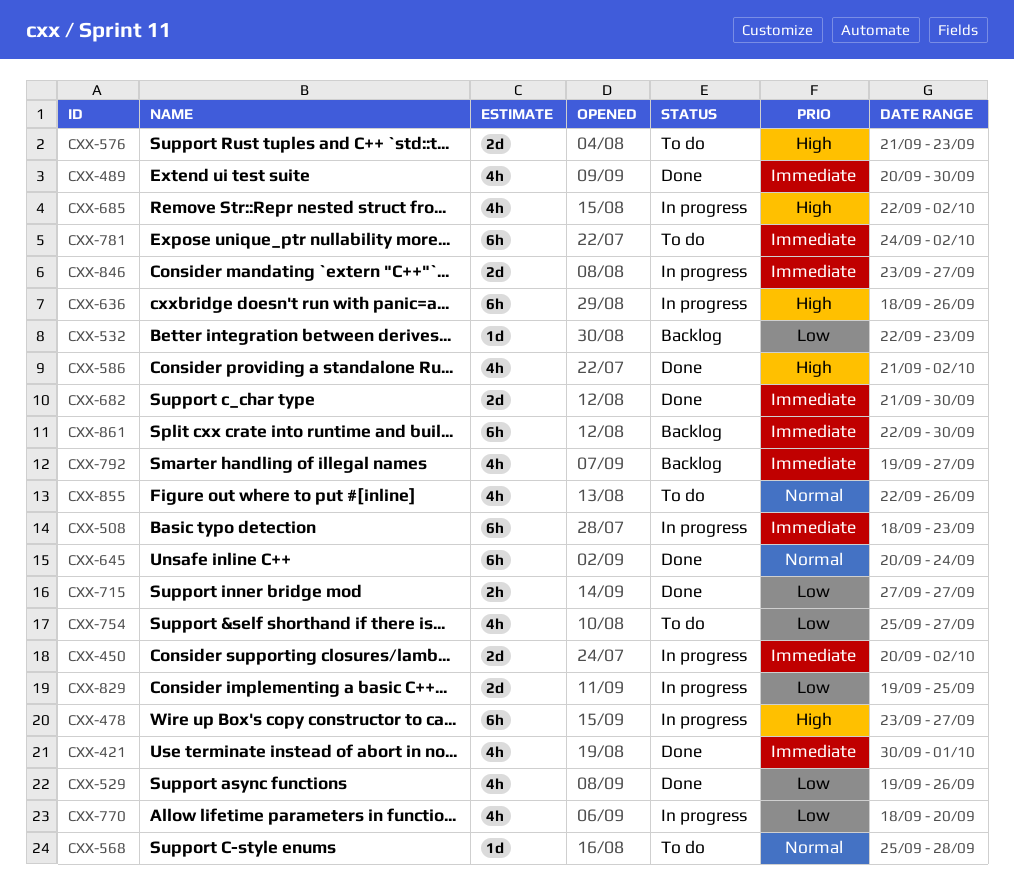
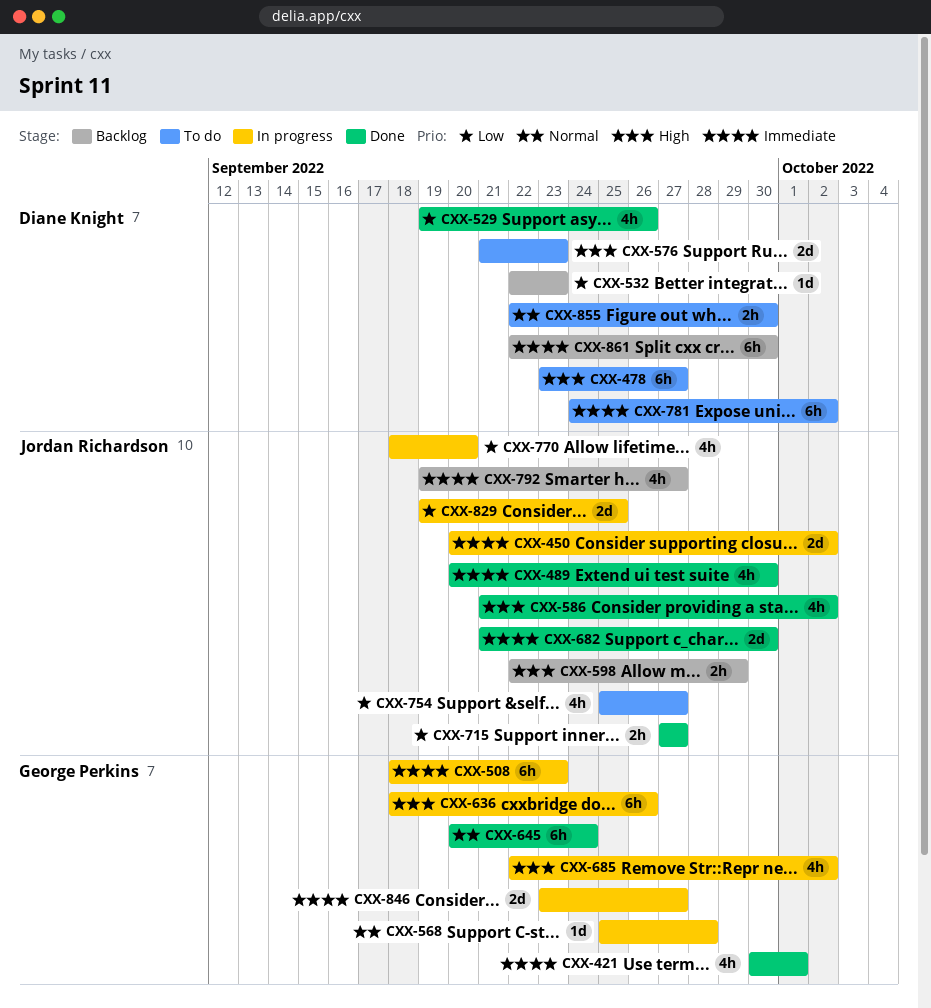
CXX-478, status: In progress -> To do
CXX-568, status: To do -> In progress
CXX-598: none -> present
CXX-855, estimate: 4h -> 2h
CXX-855, due: Sep 26 -> Sep 30

